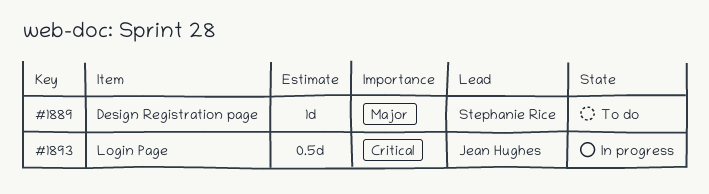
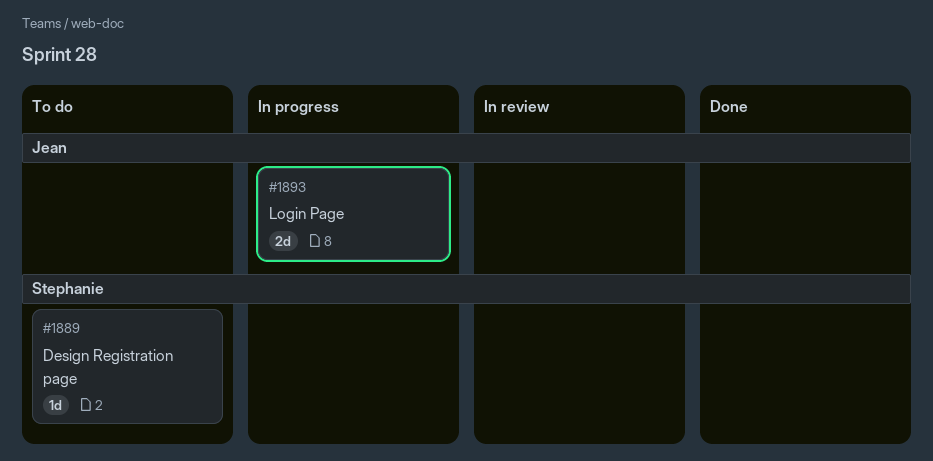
#1893, estimate: 0.5d -> 2d

